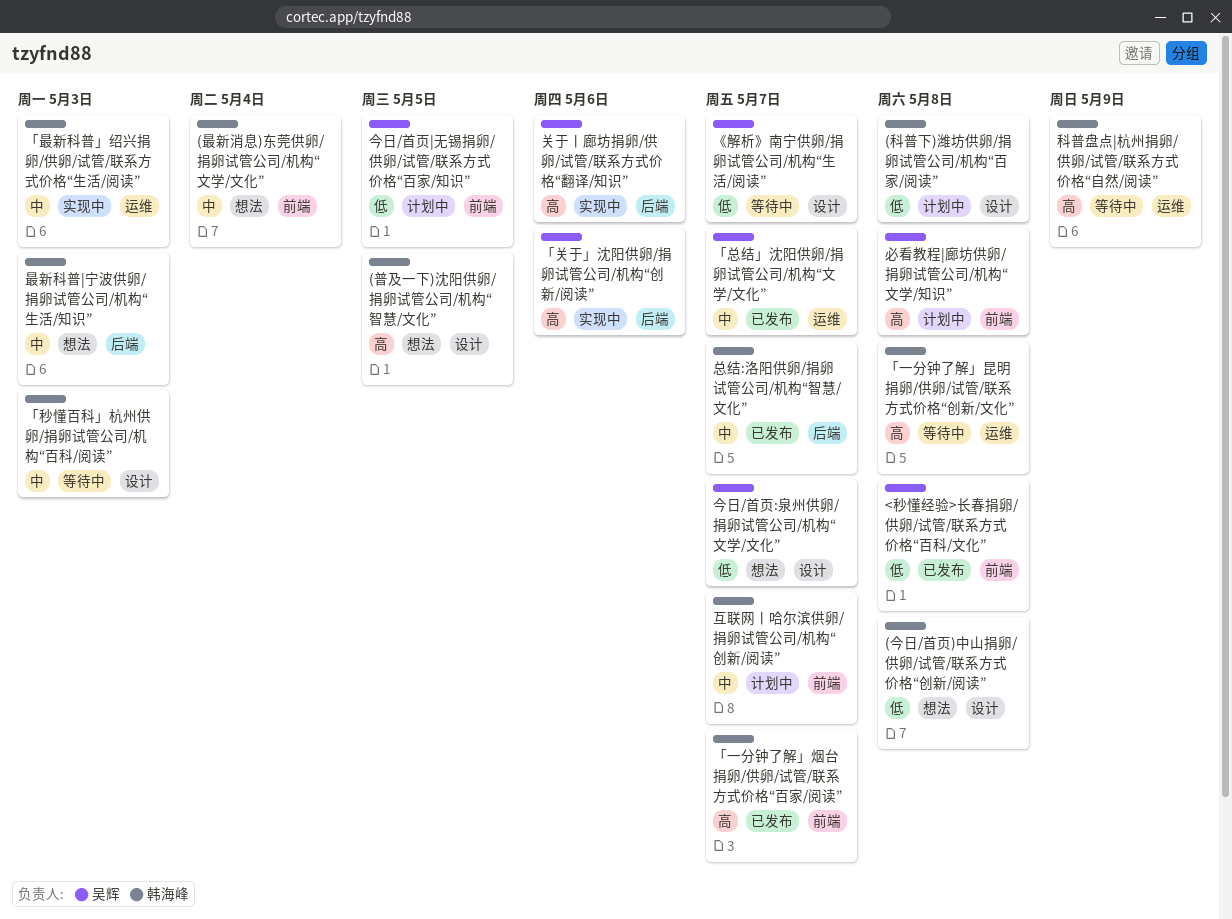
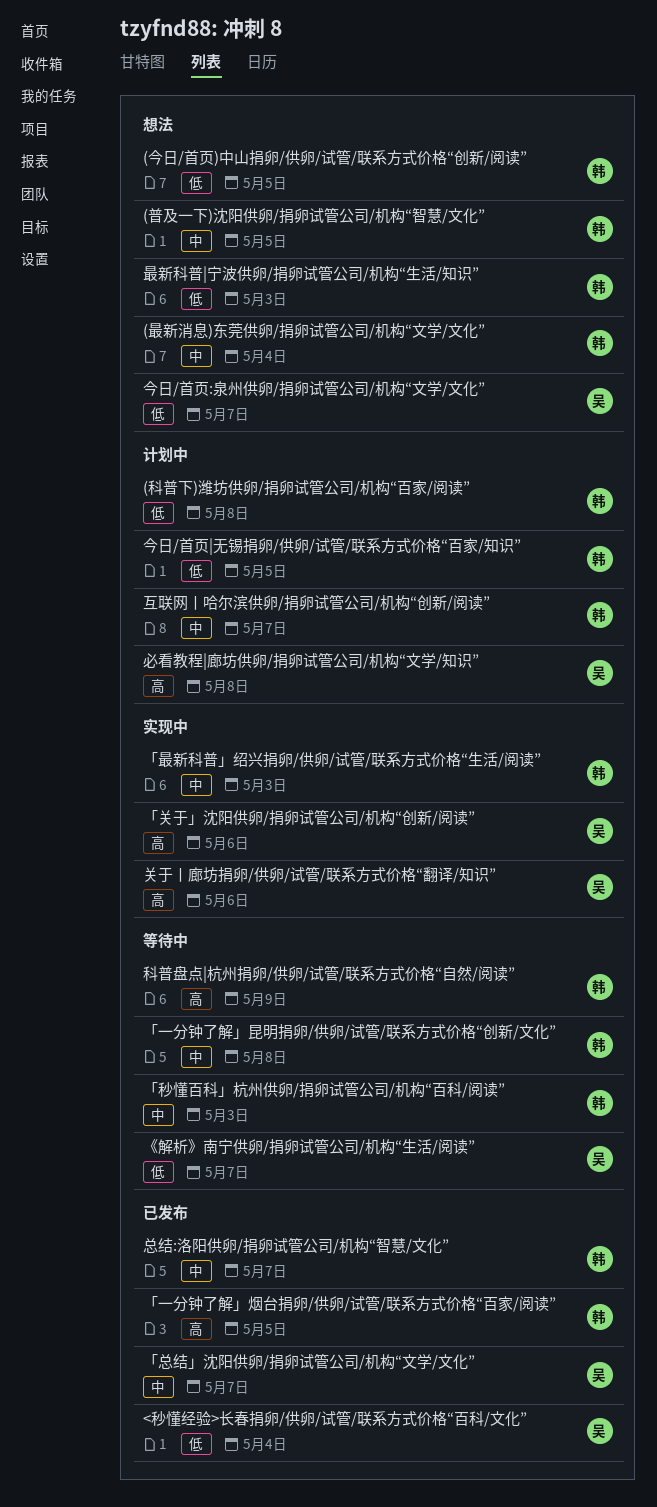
(今日/首页)中山捐卵/供卵/试管/联系方式价格“创新/阅读”, due: May 8 -> May 5
(普及一下)沈阳供卵/捐卵试管公司/机构“智慧/文化”, priority: 高 -> 中
<秒懂经验>长春捐卵/供卵/试管/联系方式价格“百科/文化”, due: May 8 -> May 4
「一分钟了解」昆明捐卵/供卵/试管/联系方式价格“创新/文化”, priority: 高 -> 中
「一分钟了解」烟台捐卵/供卵/试管/联系方式价格“百家/阅读”, due: May 7 -> May 5
今日/首页|无锡捐卵/供卵/试管/联系方式价格“百家/知识”, owner: 吴辉 -> 韩海峰
最新科普|宁波供卵/捐卵试管公司/机构“生活/知识”, priority: 中 -> 低

